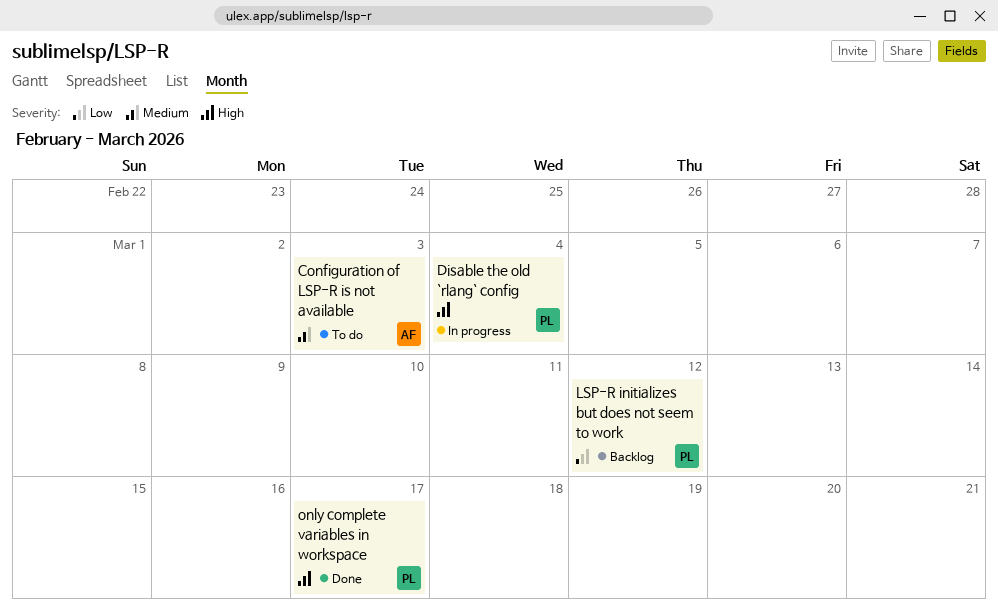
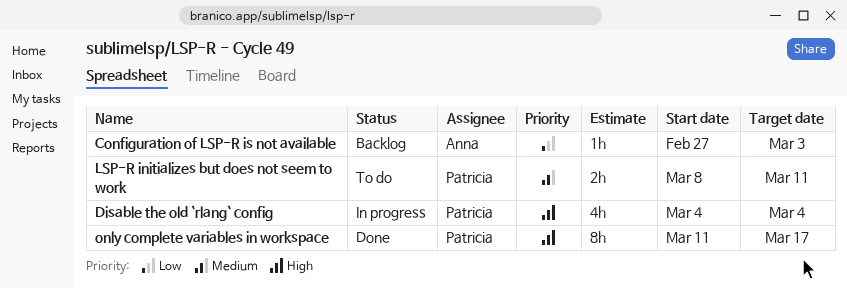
Configuration of LSP-R is not available, status: To do -> Backlog
Configuration of LSP-R is not available, priority: Medium -> Low
LSP-R initializes but does not seem to work, status: Backlog -> To do
LSP-R initializes but does not seem to work, priority: Low -> Medium
LSP-R initializes but does not seem to work, due: Mar 12 -> Mar 11

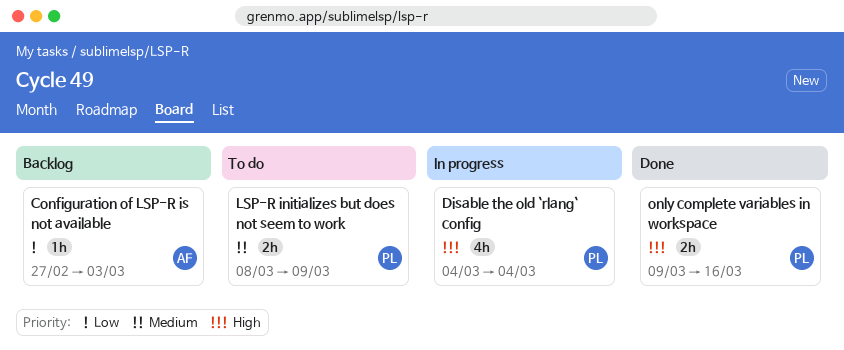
LSP-R initializes but does not seem to work, due: Mar 11 -> Mar 9
only complete variables in workspace, estimate: 8h -> 2h
only complete variables in workspace, start: Mar 11 -> Mar 9
only complete variables in workspace, due: Mar 17 -> Mar 16

